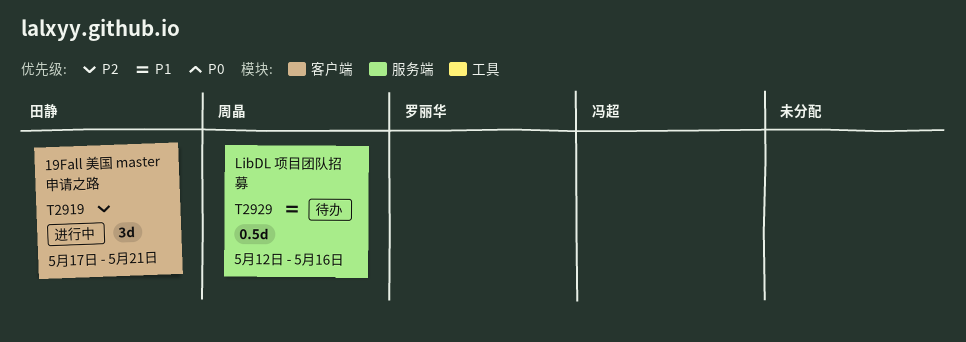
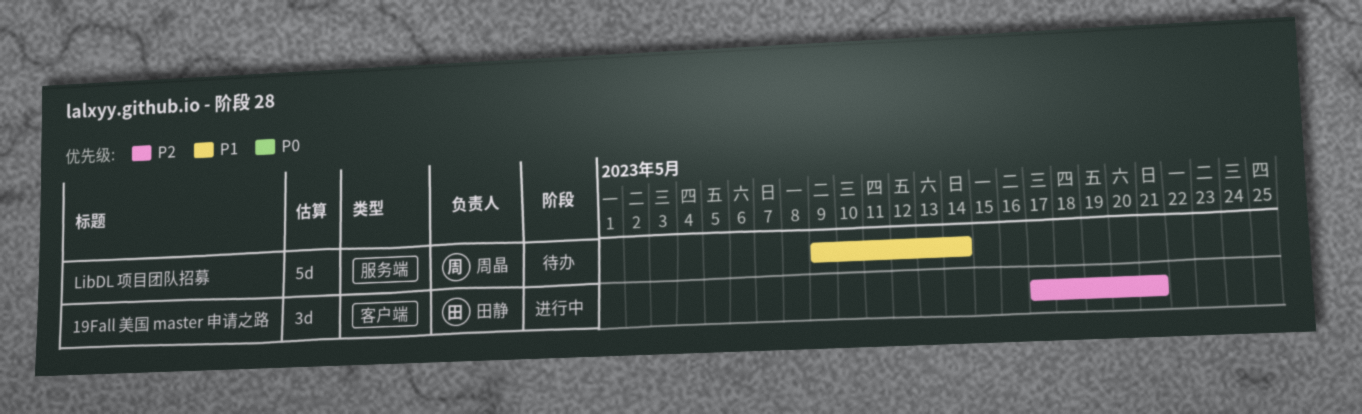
LibDL 项目团队招募, estimate: 0.5d -> 5d
LibDL 项目团队招募, start: May 12 -> May 9
LibDL 项目团队招募, due: May 16 -> May 14

